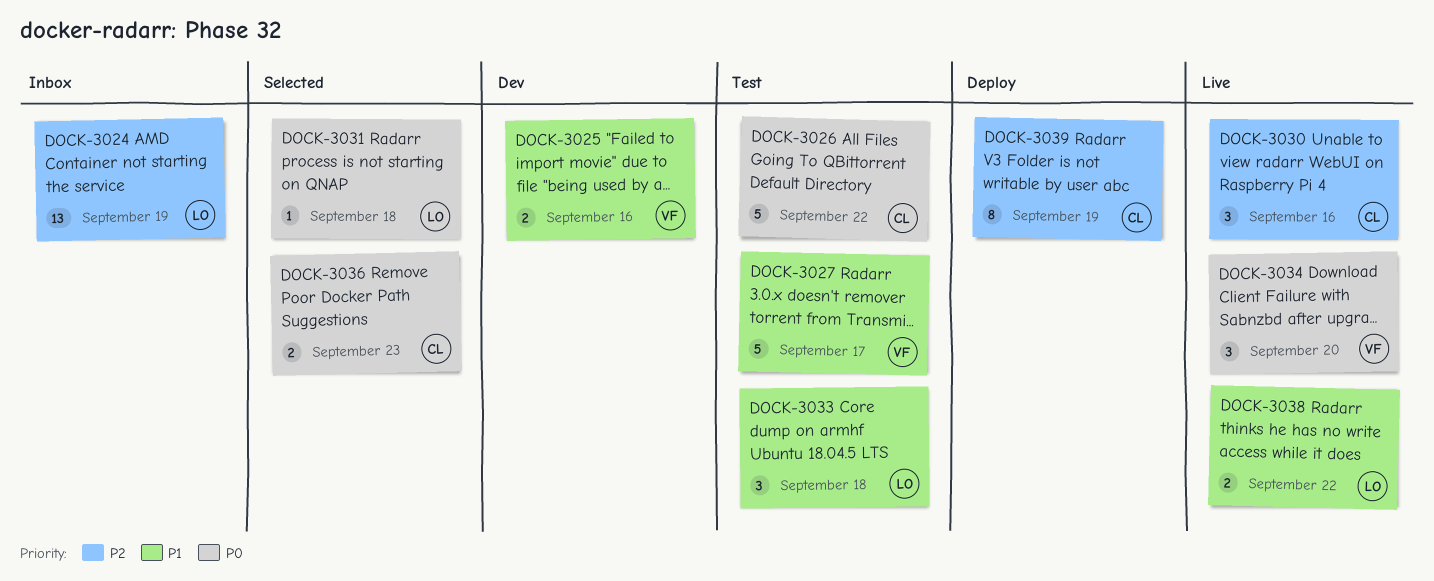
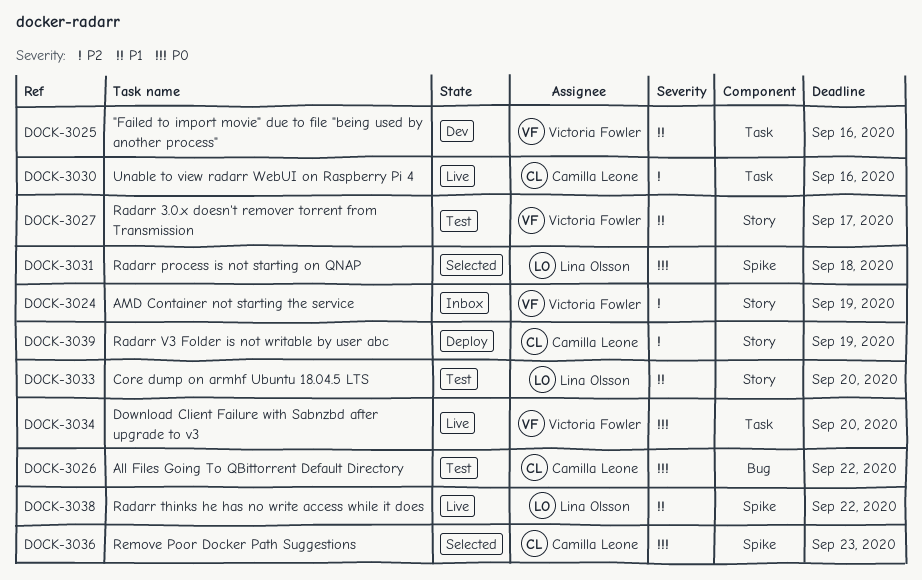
DOCK-3024, owner: Lina Olsson -> Victoria Fowler
DOCK-3033, due: Sep 18 -> Sep 20

